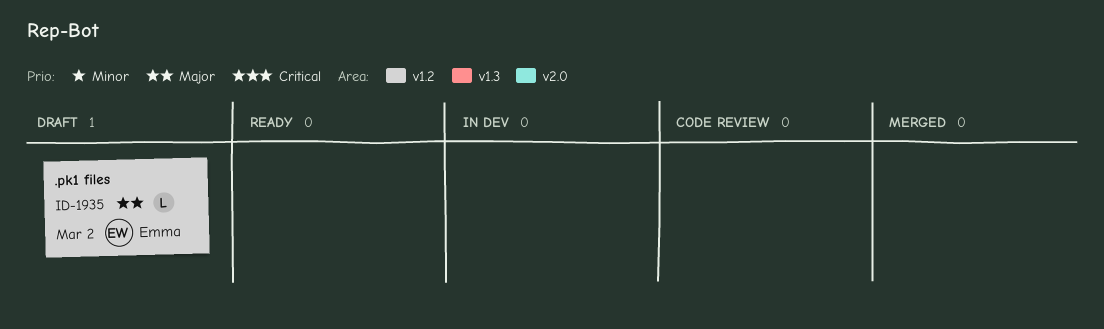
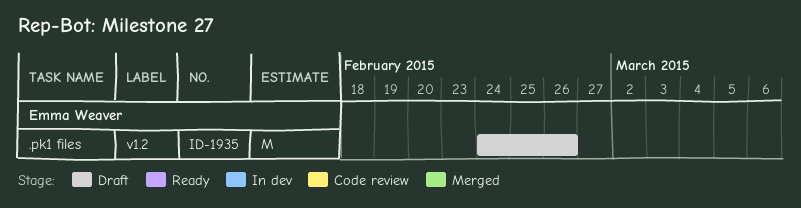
ID-1935, estimate: L -> M
ID-1935, due: Mar 2 -> Feb 26

